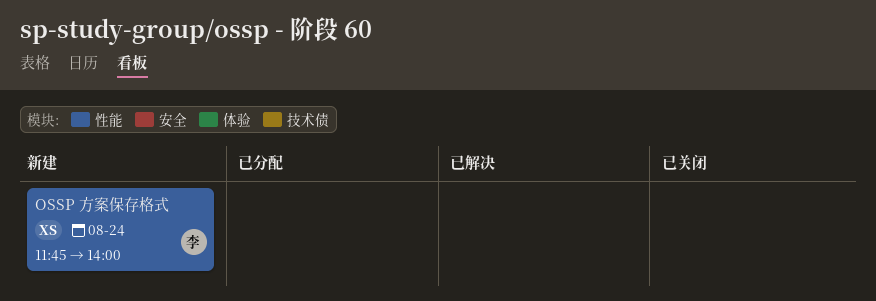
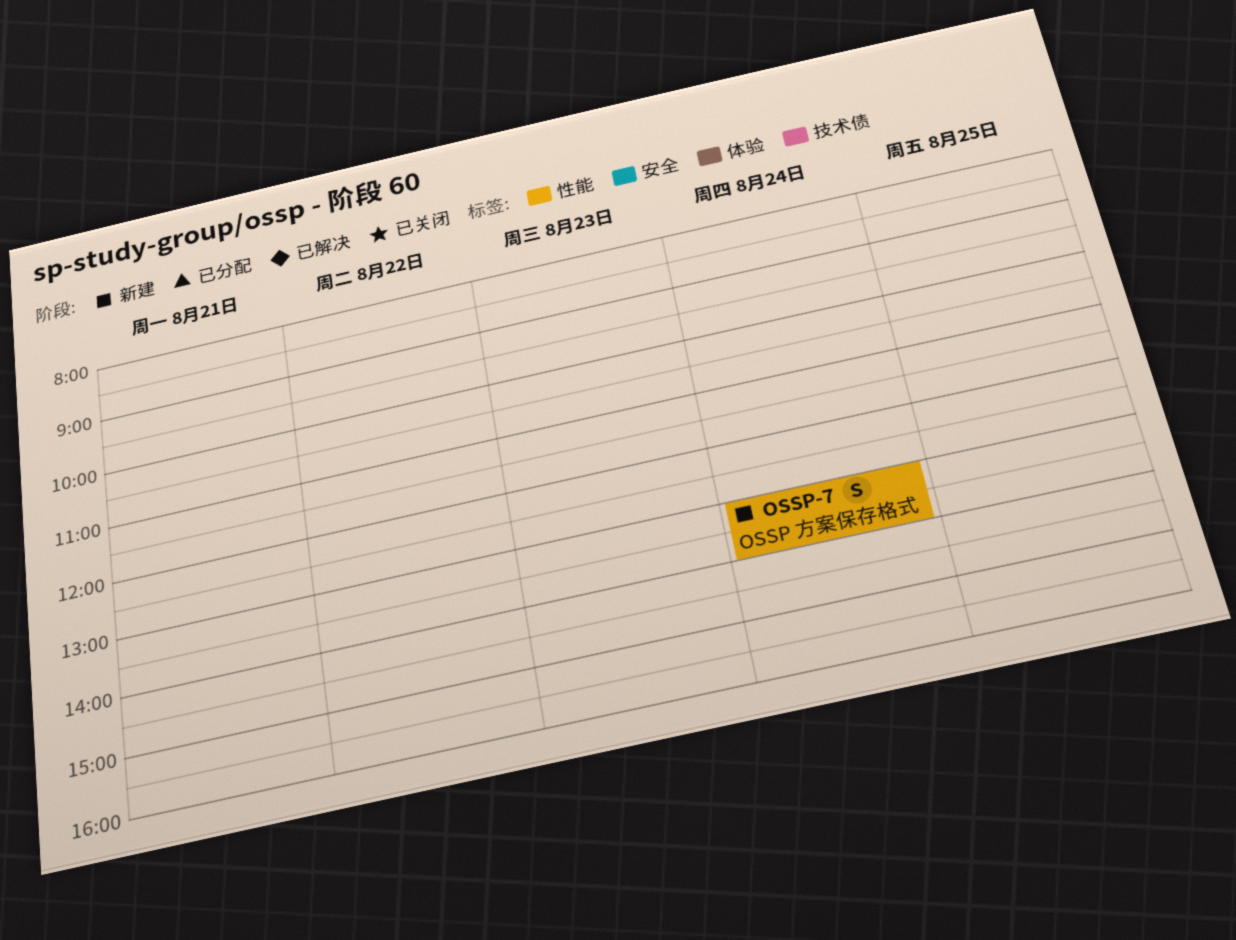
OSSP 方案保存格式, estimate: XS -> S
OSSP 方案保存格式, begins: 11:45 -> 13:00

